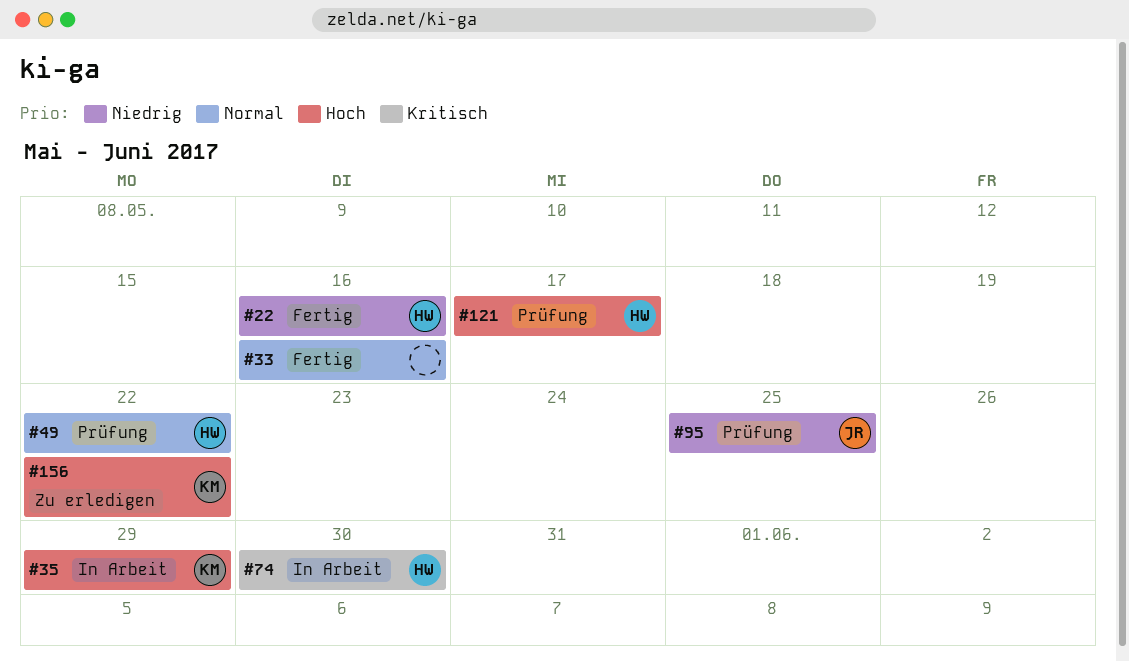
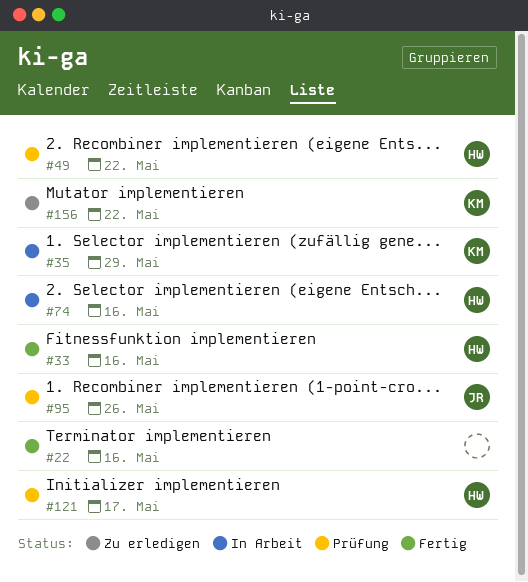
#22, owner: HW -> none
#33, owner: none -> HW
#74, due: May 30 -> May 16
#95, due: May 25 -> May 26

